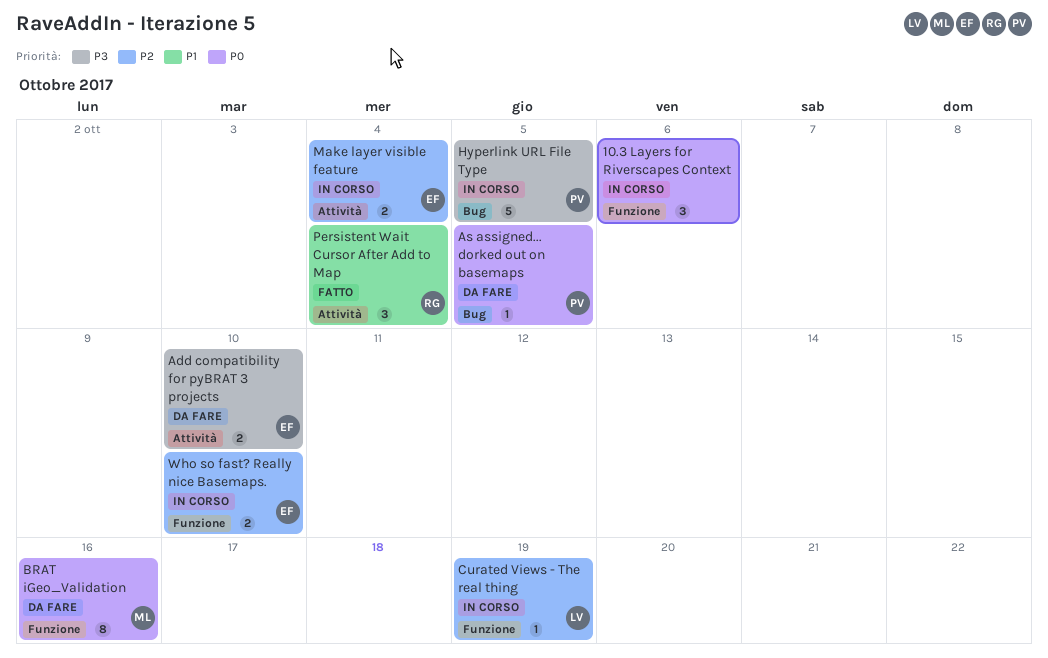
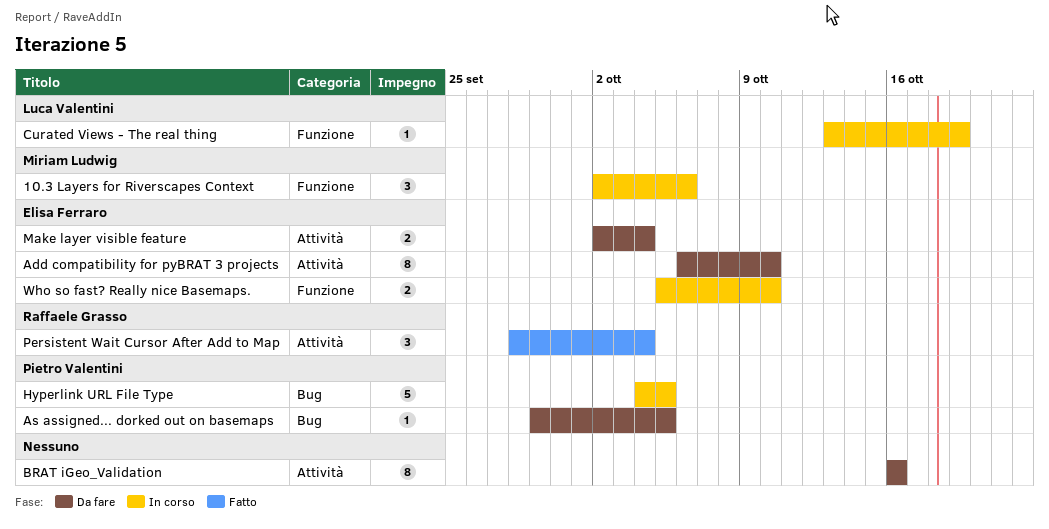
10.3 Layers for Riverscapes Context, owner: none -> Miriam Ludwig
Add compatibility for pyBRAT 3 projects, estimate: 2 -> 8
BRAT iGeo_Validation, owner: Miriam Ludwig -> none
BRAT iGeo_Validation, label: Funzione -> Attività
Make layer visible feature, status: In corso -> Da fare

